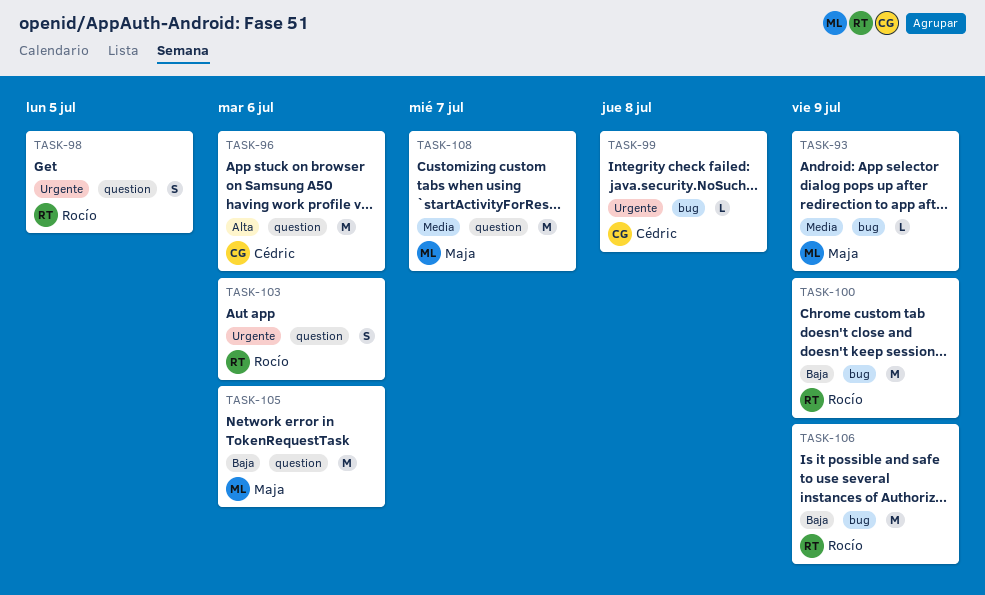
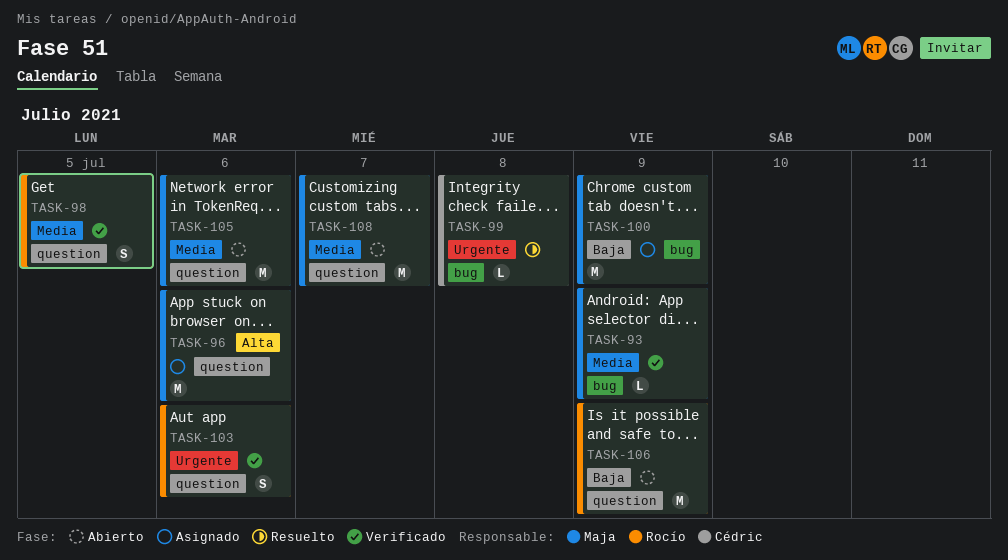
TASK-96, owner: Cédric -> Maja
TASK-98, priority: Urgente -> Media
TASK-100, owner: Rocío -> Maja
TASK-105, priority: Baja -> Media
TASK-106, label: bug -> question

